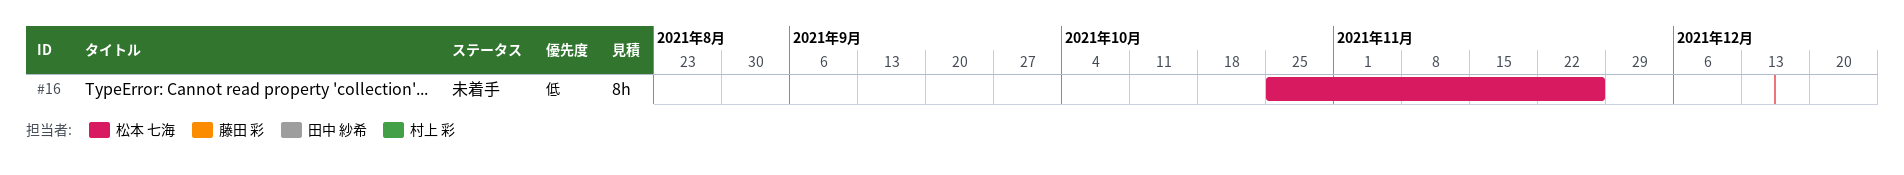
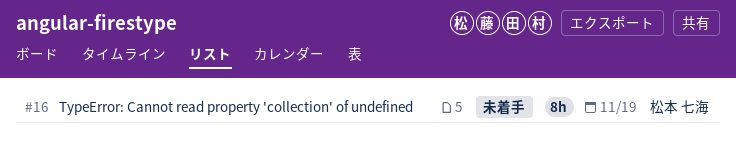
#16, due: Nov 26 -> Nov 19

